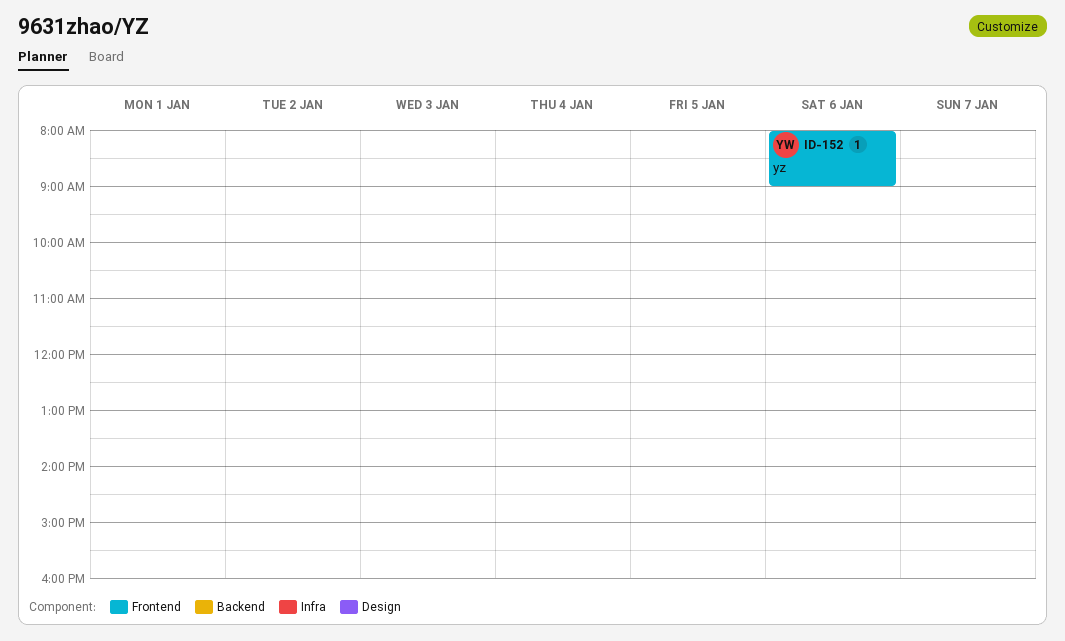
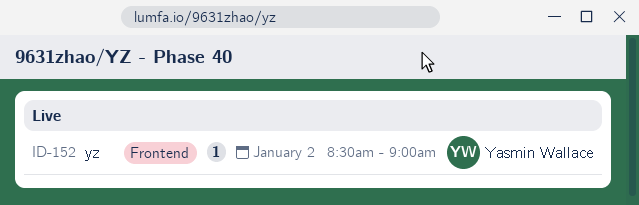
ID-152, day: Jan 6 -> Jan 2
ID-152, begins: 08:00 -> 08:30

